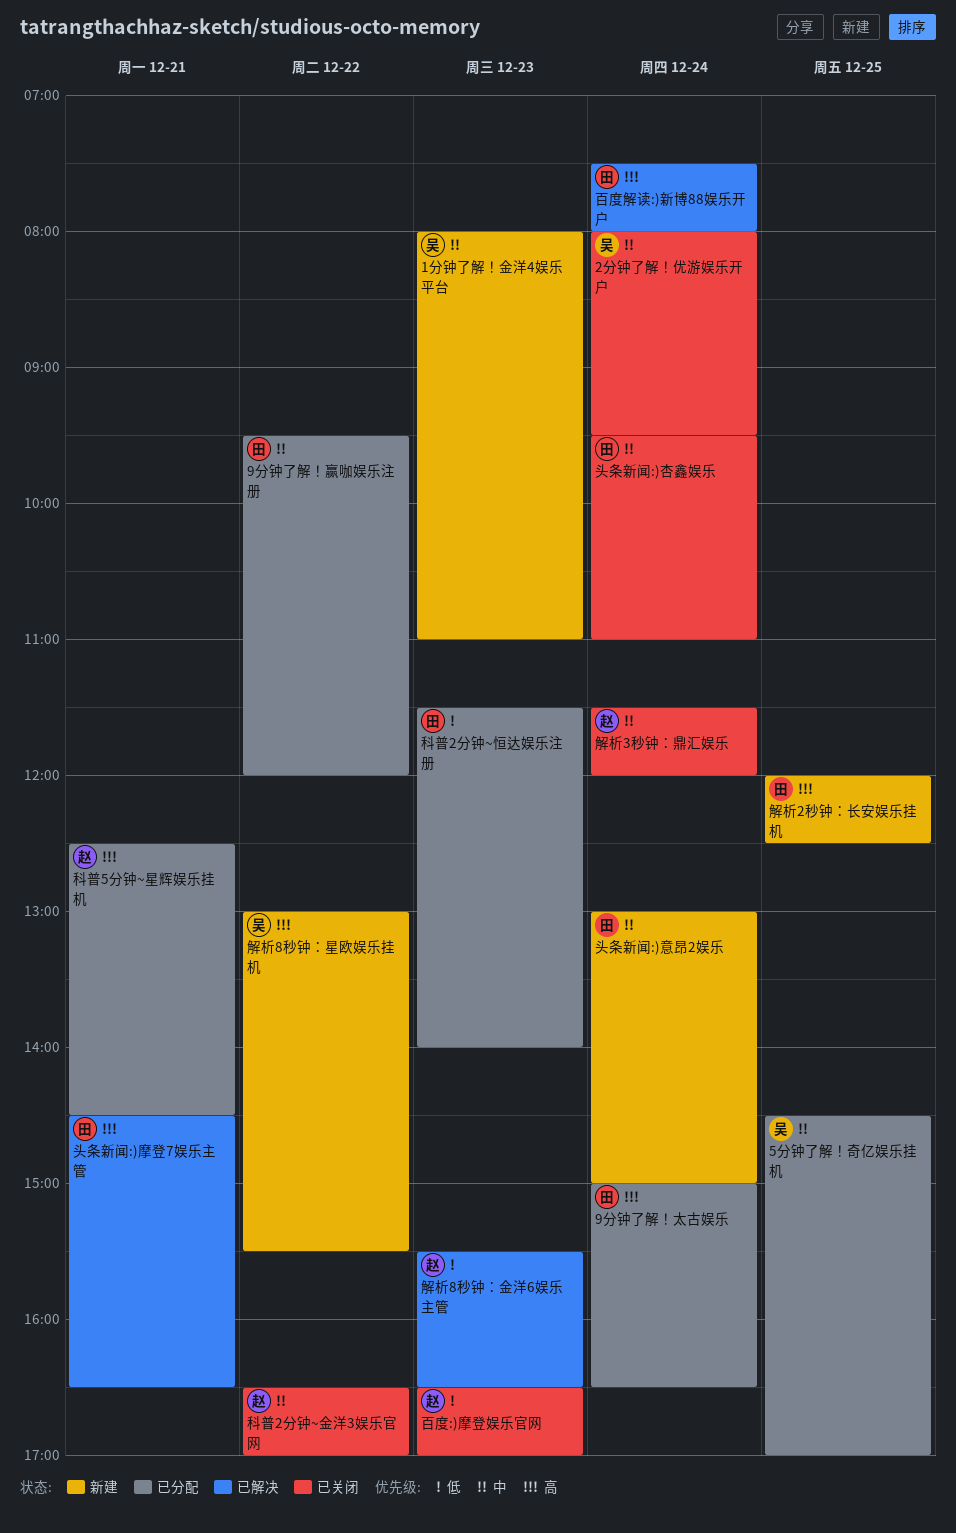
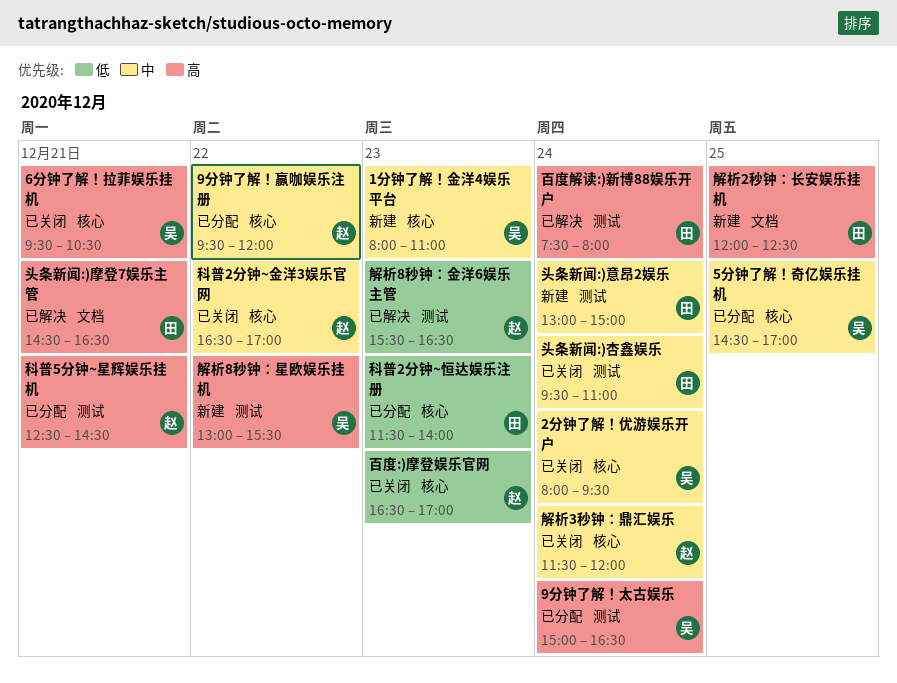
6分钟了解！拉菲娱乐挂机: none -> present
9分钟了解！太古娱乐, owner: 田 -> 吴
9分钟了解！赢咖娱乐注册, owner: 田 -> 赵

